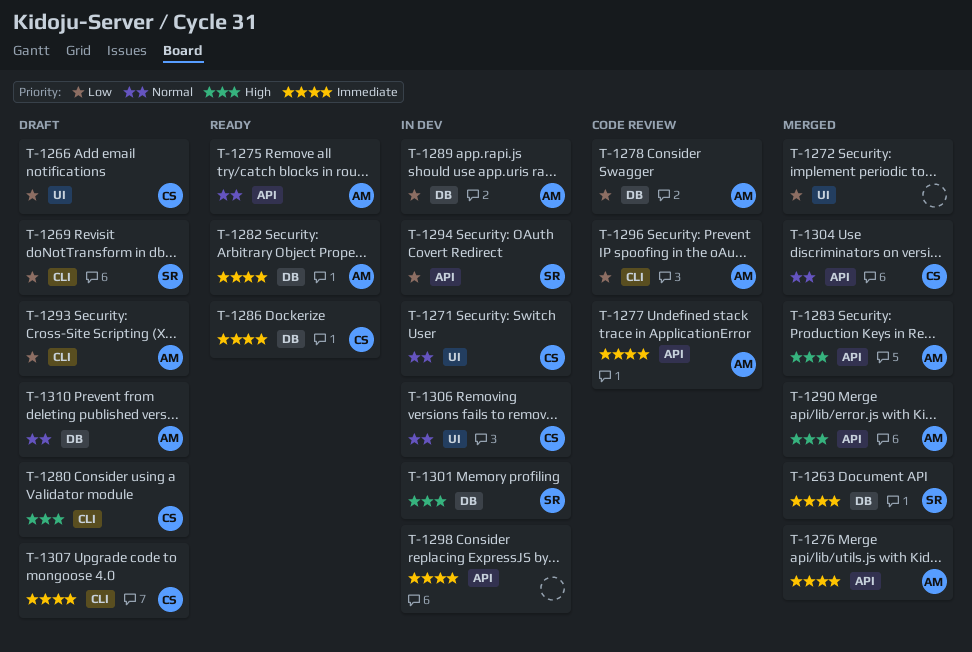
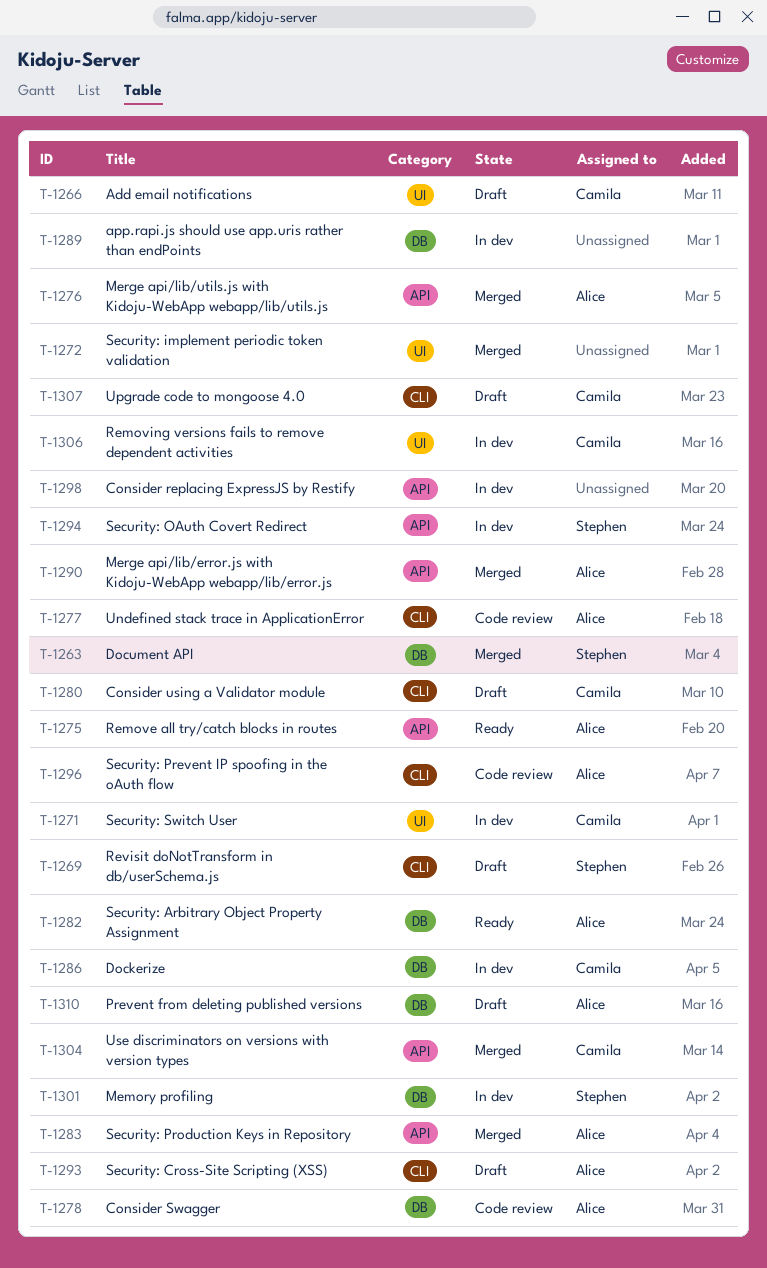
T-1277, label: API -> CLI
T-1286, status: Ready -> In dev
T-1289, owner: Alice -> none

